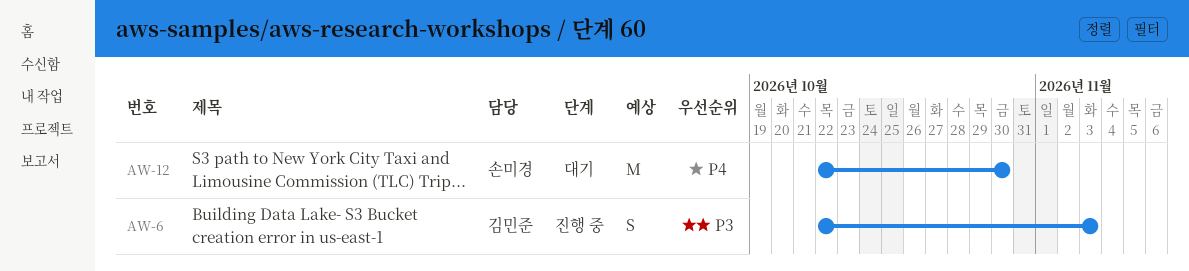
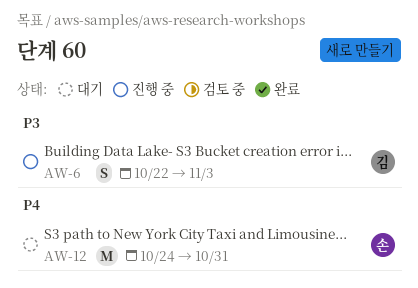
AW-12, start: Oct 22 -> Oct 24
AW-12, due: Oct 30 -> Oct 31

